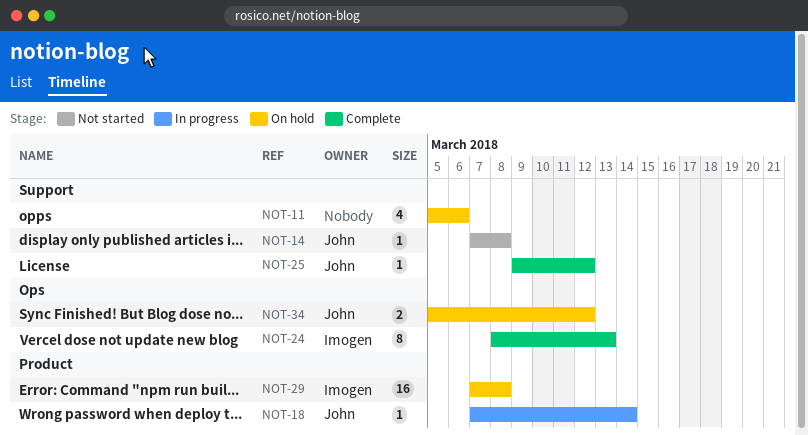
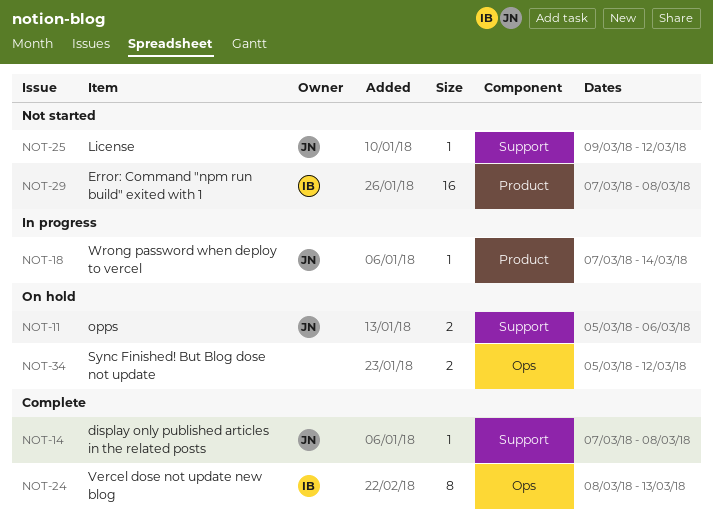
NOT-11, owner: none -> John
NOT-11, estimate: 4 -> 2
NOT-14, status: Not started -> Complete
NOT-25, status: Complete -> Not started
NOT-29, status: On hold -> Not started
NOT-34, owner: John -> none

